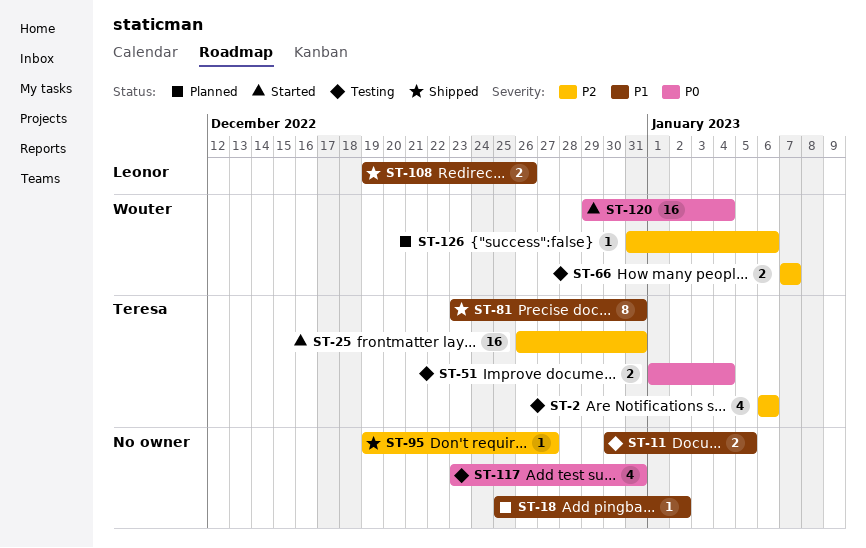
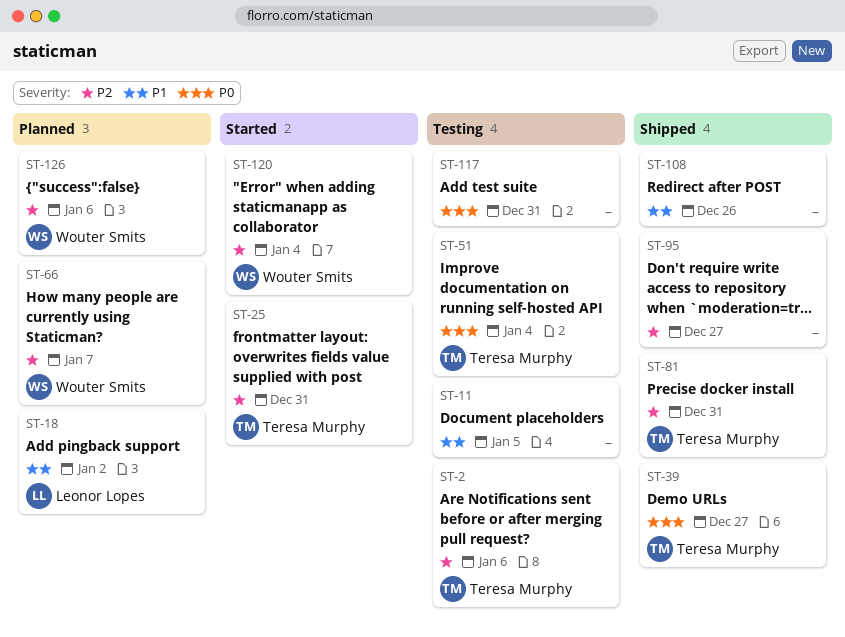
ST-18, owner: none -> Leonor Lopes
ST-39: none -> present
ST-66, status: Testing -> Planned
ST-81, priority: P1 -> P2
ST-108, owner: Leonor Lopes -> none
ST-120, priority: P0 -> P2

